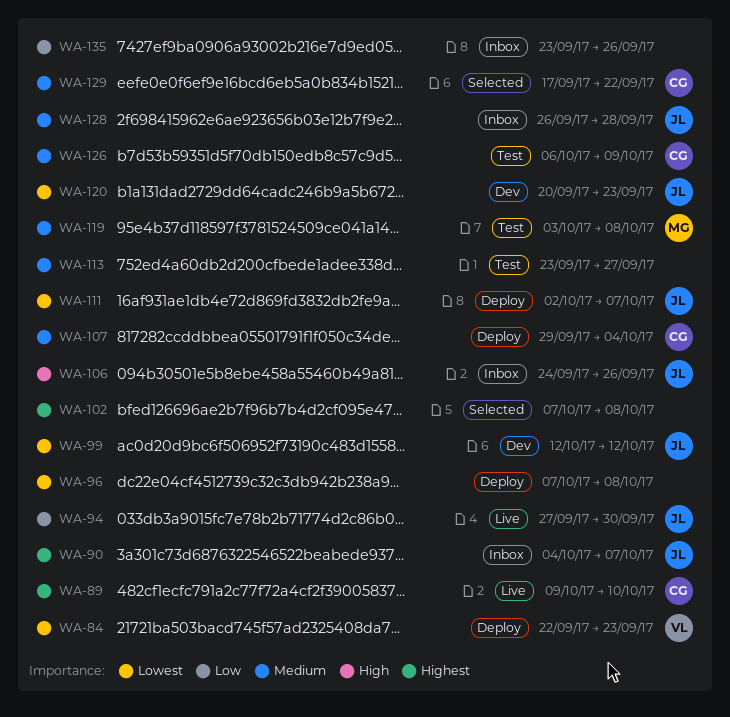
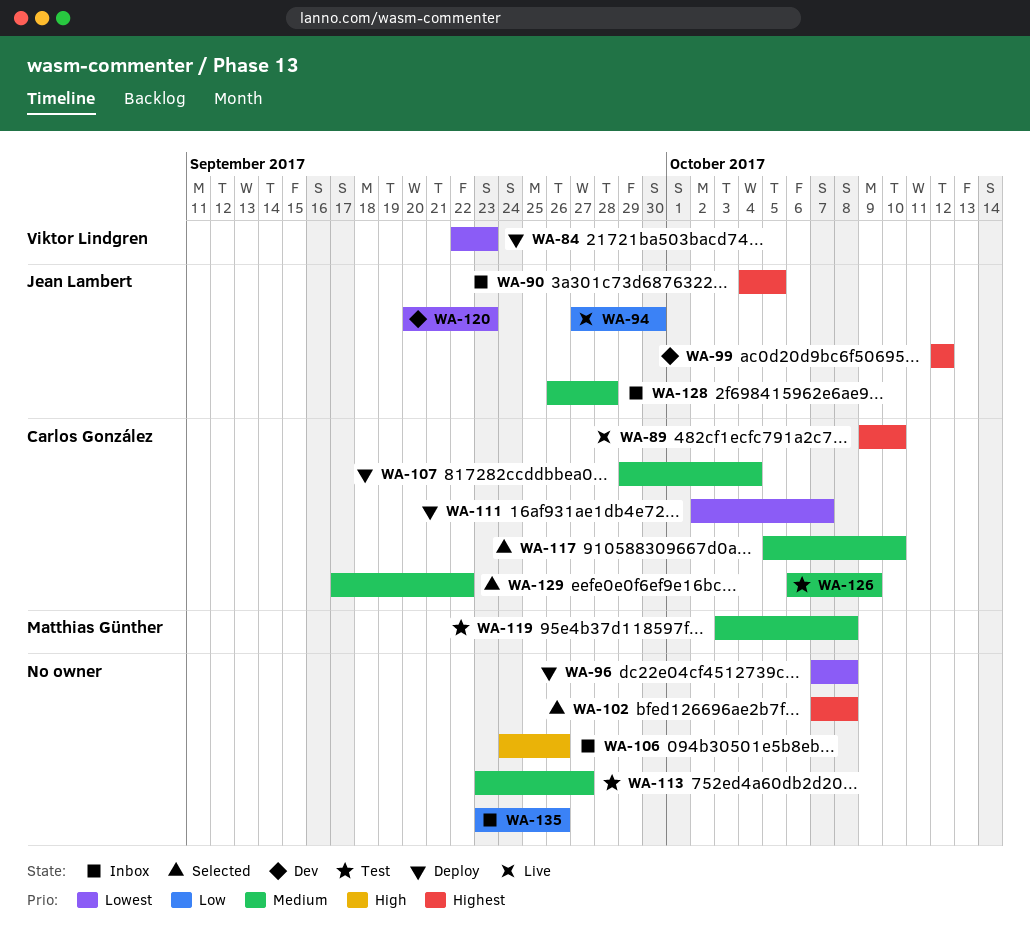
WA-90, due: Oct 7 -> Oct 5
WA-99, priority: Lowest -> Highest
WA-106, owner: Jean Lambert -> none
WA-111, owner: Jean Lambert -> Carlos González
WA-117: none -> present

